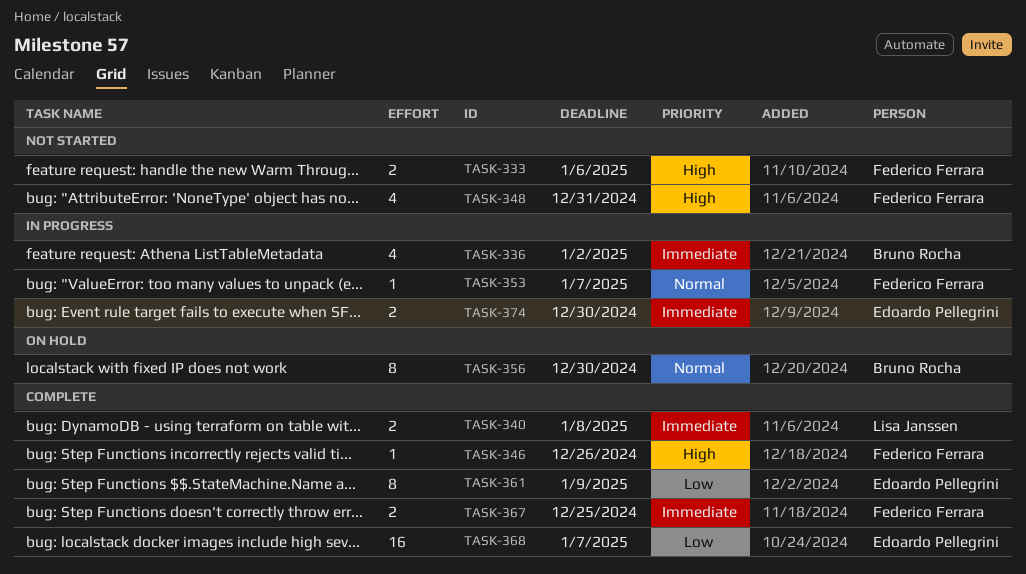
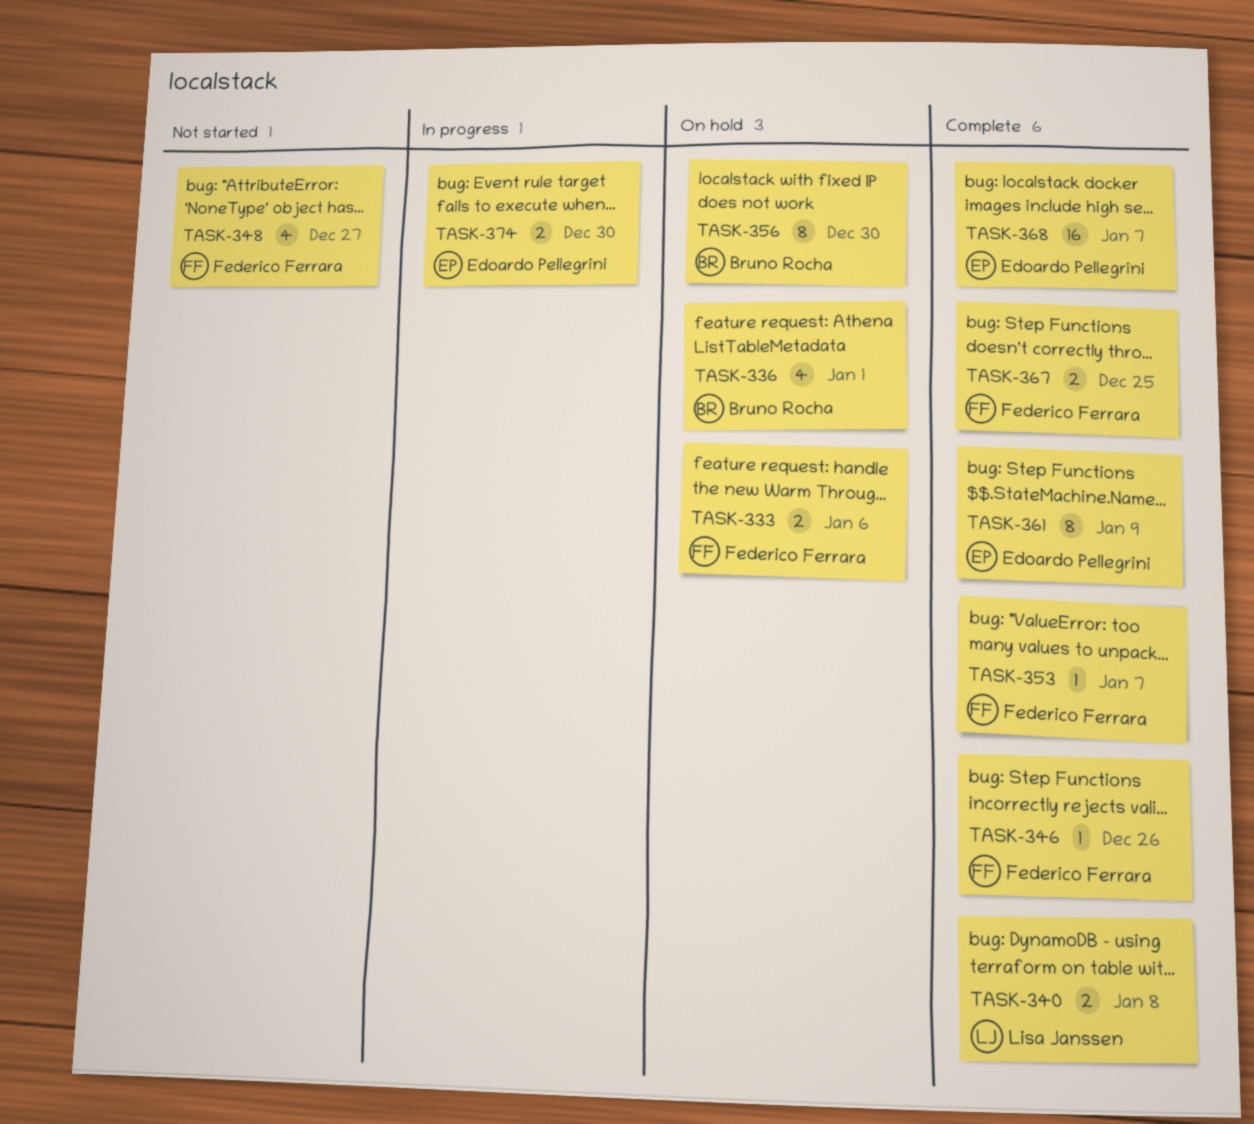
TASK-333, status: Not started -> On hold
TASK-336, status: In progress -> On hold
TASK-336, due: Jan 2 -> Jan 1
TASK-348, due: Dec 31 -> Dec 27
TASK-353, status: In progress -> Complete

